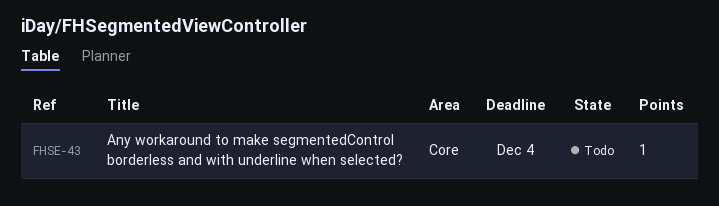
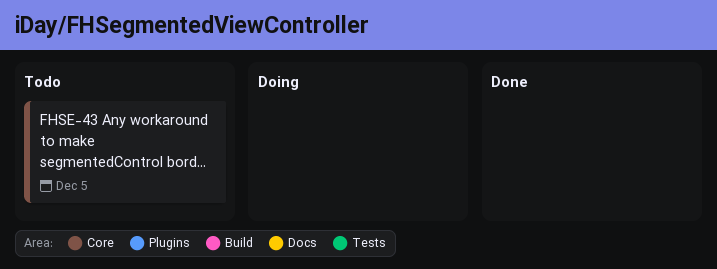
FHSE-43, due: Dec 4 -> Dec 5

